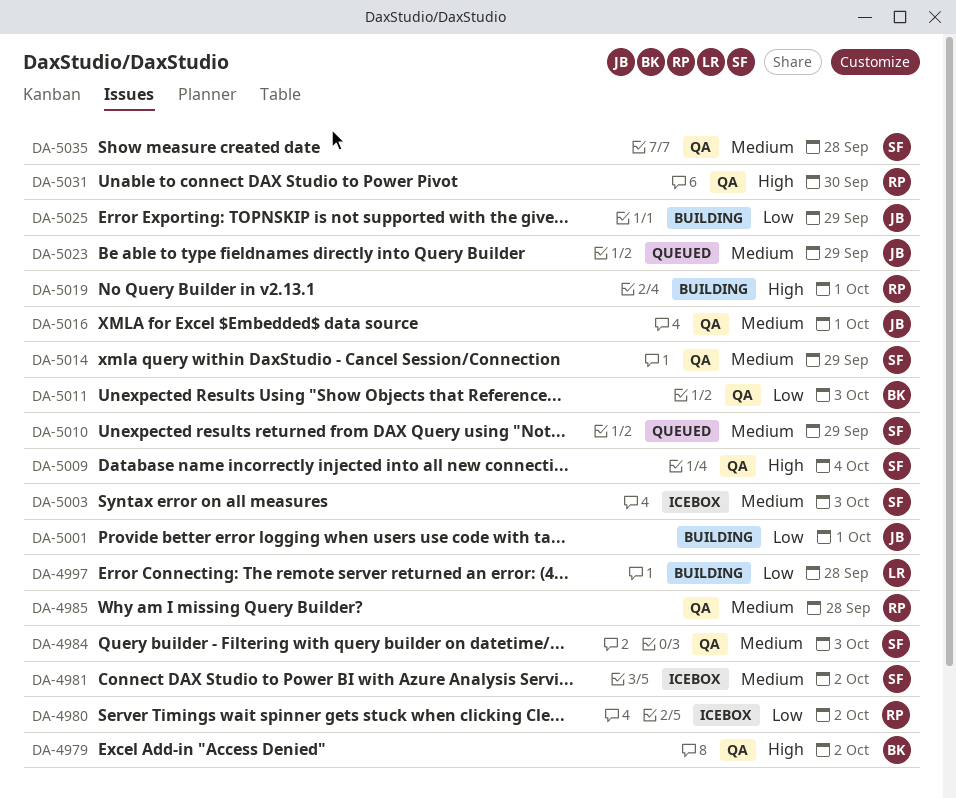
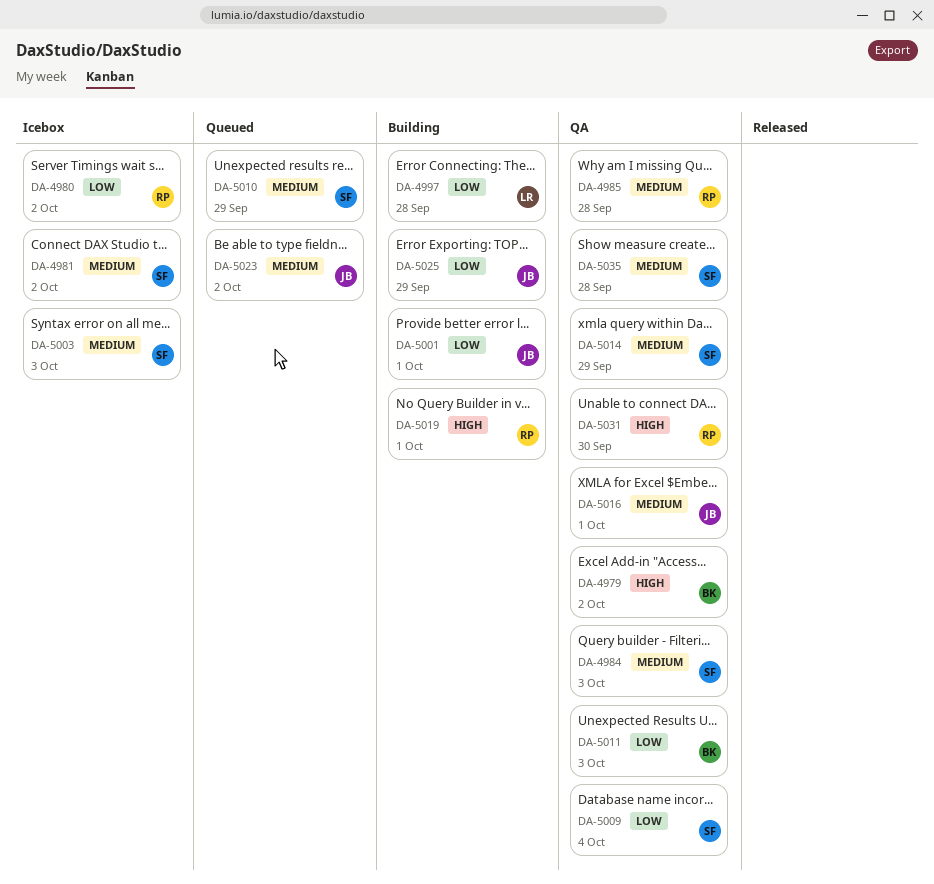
DA-5009, priority: High -> Low
DA-5023, due: Sep 29 -> Oct 2

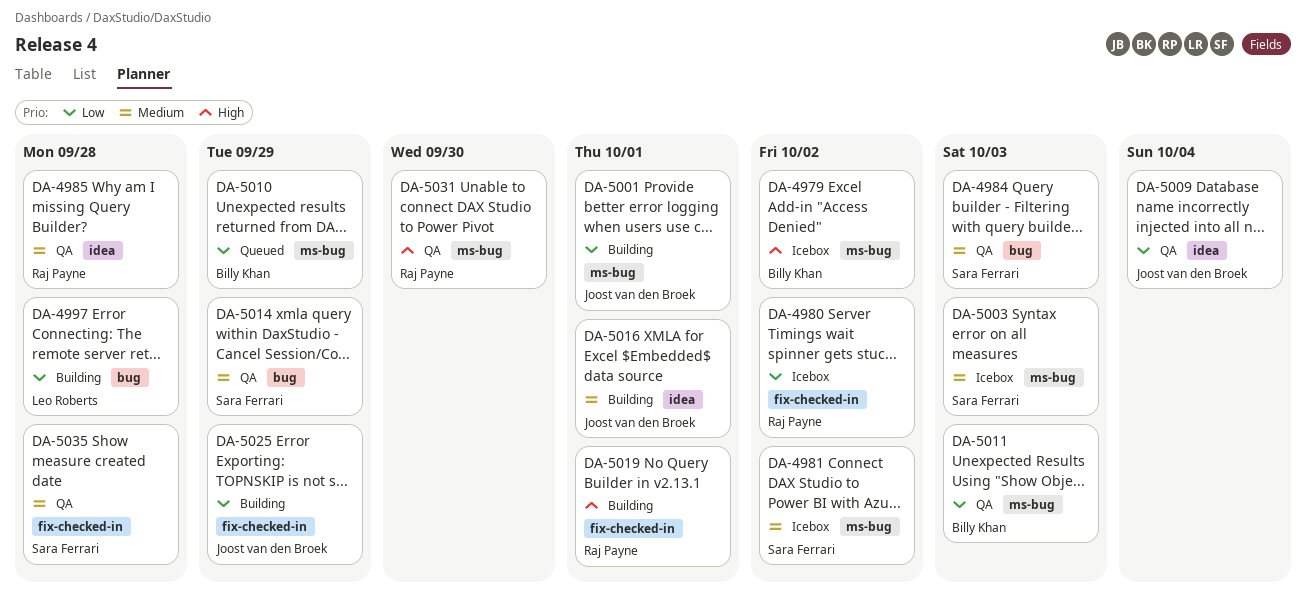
DA-4979, status: QA -> Icebox
DA-5009, owner: Sara Ferrari -> Joost van den Broek
DA-5010, owner: Sara Ferrari -> Billy Khan
DA-5010, priority: Medium -> Low
DA-5016, status: QA -> Building
DA-5023: present -> none

